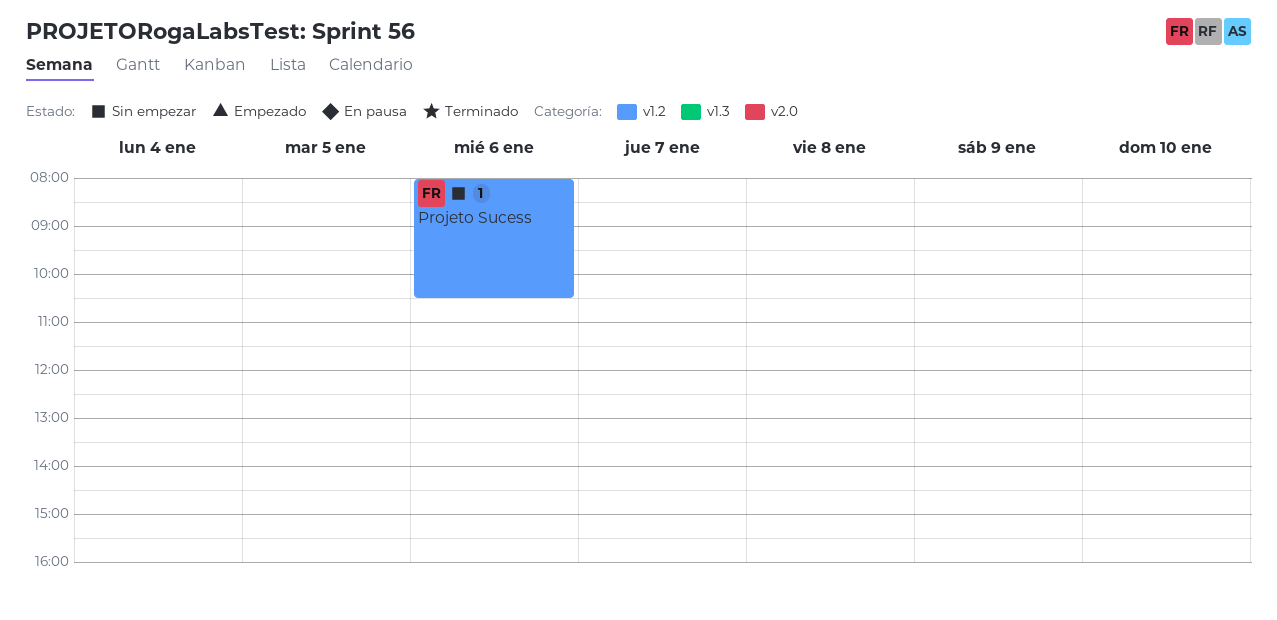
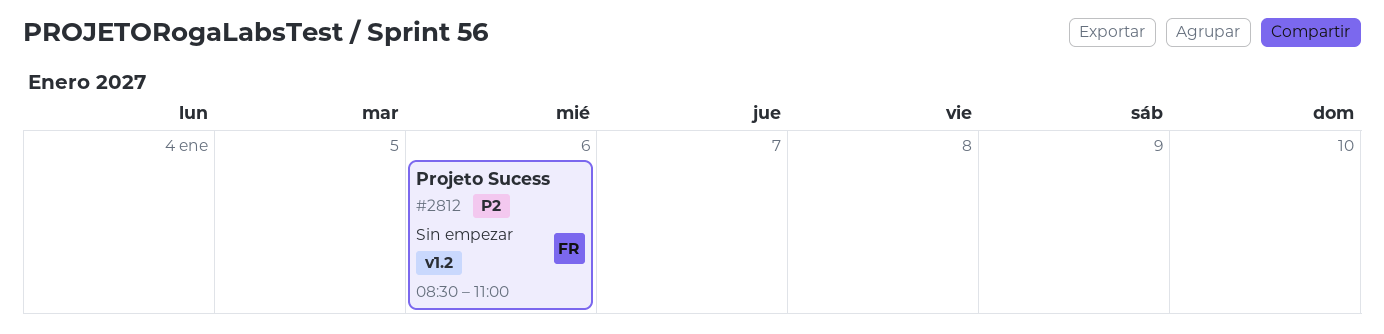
Projeto Sucess, begins: 08:00 -> 08:30
Projeto Sucess, ends: 10:30 -> 11:00

